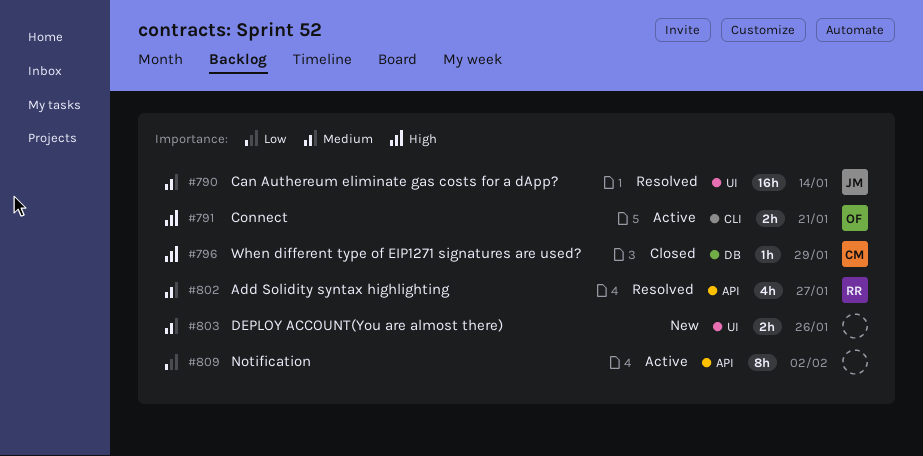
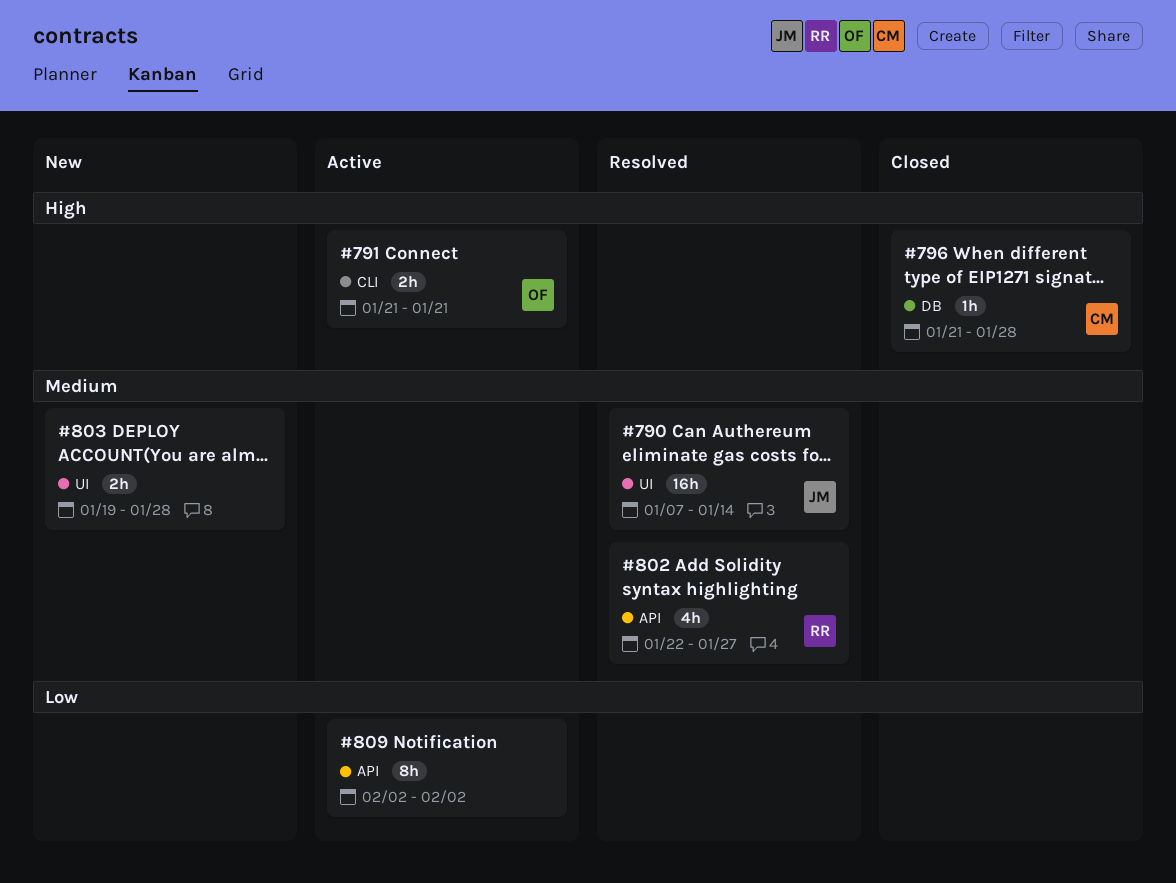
#796, due: Jan 29 -> Jan 28
#803, due: Jan 26 -> Jan 28

